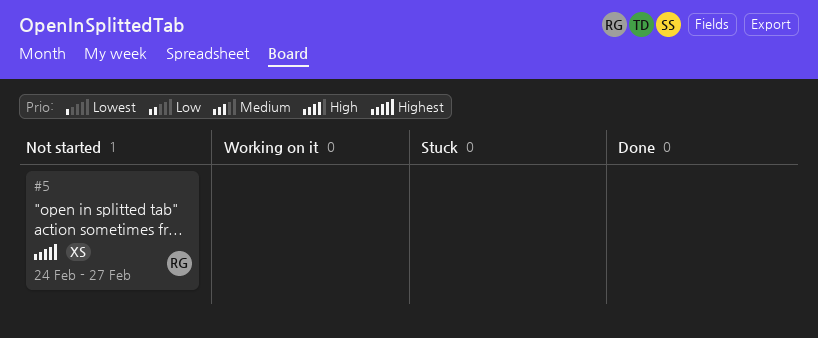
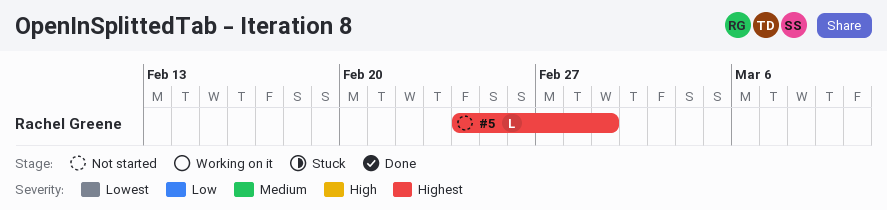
#5, estimate: XS -> L
#5, due: Feb 27 -> Mar 1

